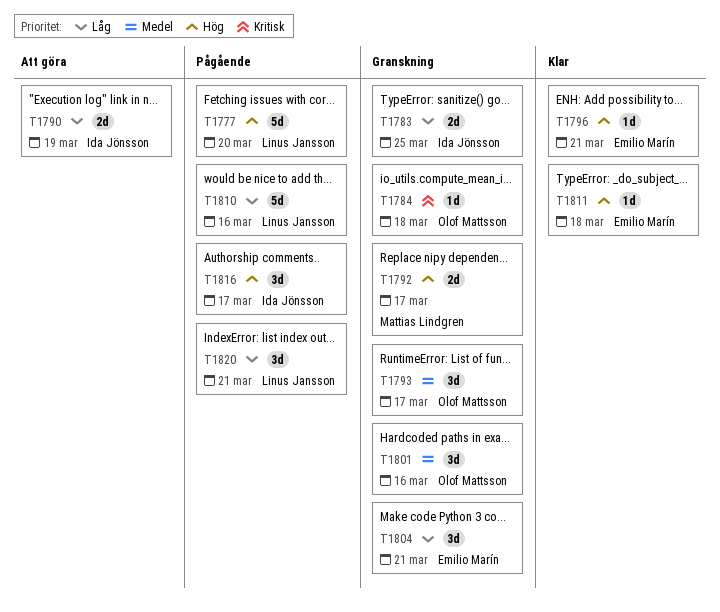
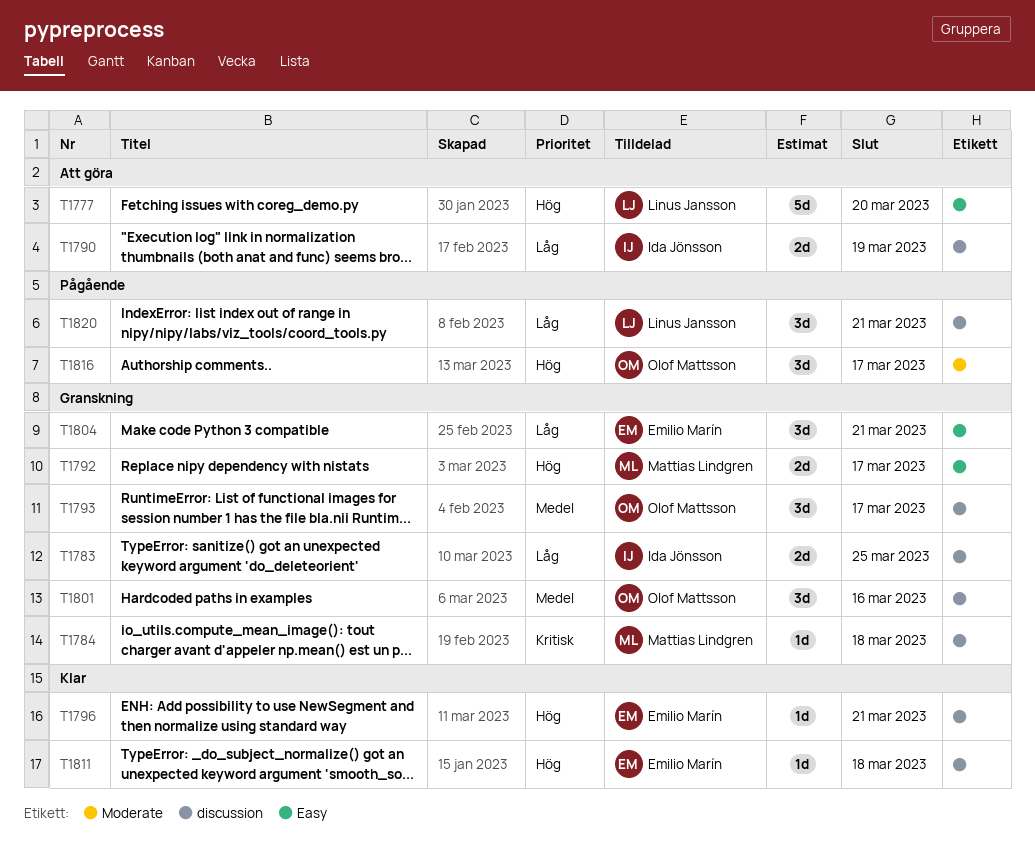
T1777, status: Pågående -> Att göra
T1784, owner: Olof Mattsson -> Mattias Lindgren
T1810: present -> none
T1816, owner: Ida Jönsson -> Olof Mattsson

